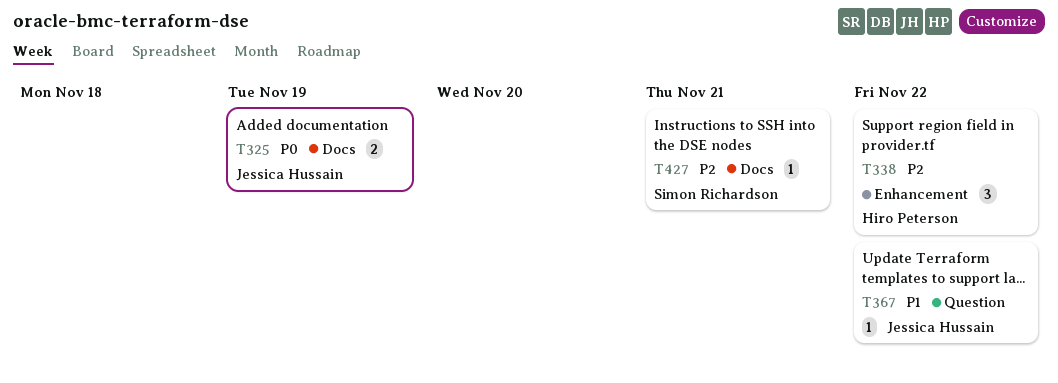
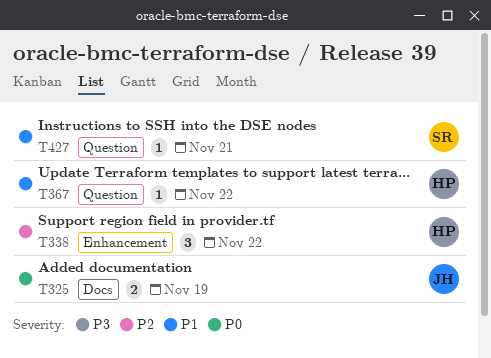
T367, owner: Jessica Hussain -> Hiro Peterson
T427, priority: P2 -> P1
T427, label: Docs -> Question

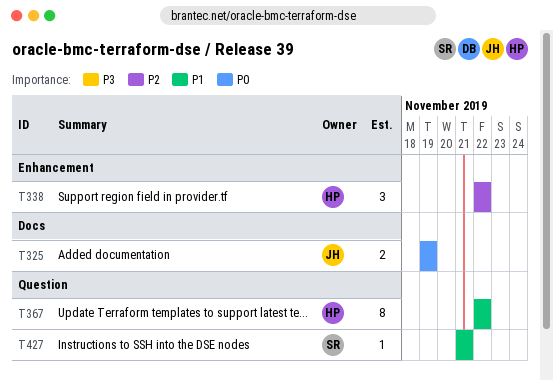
T367, estimate: 1 -> 8

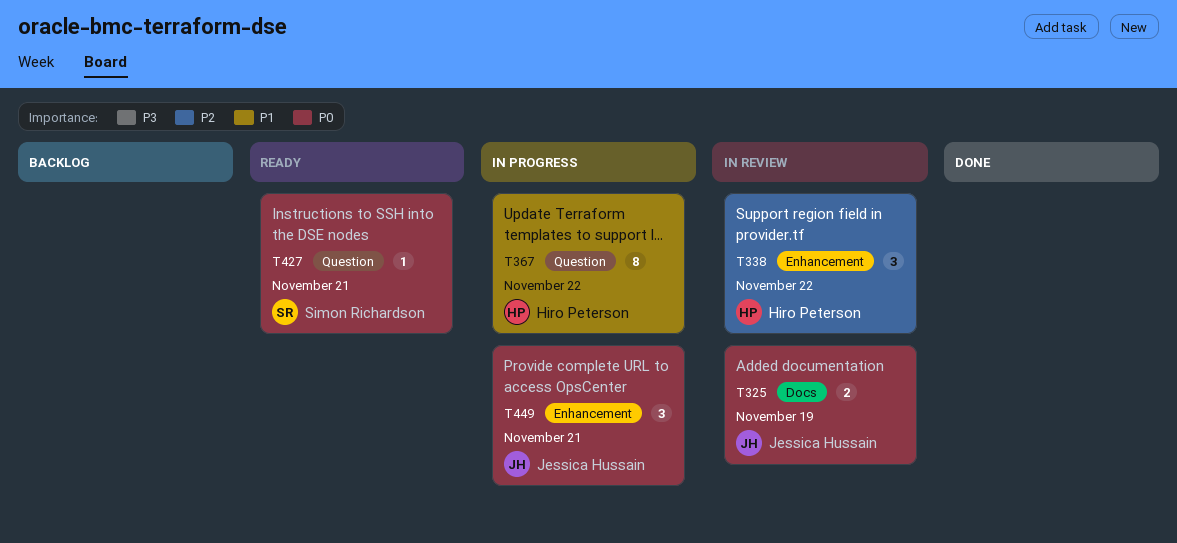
T427, priority: P1 -> P0
T449: none -> present

